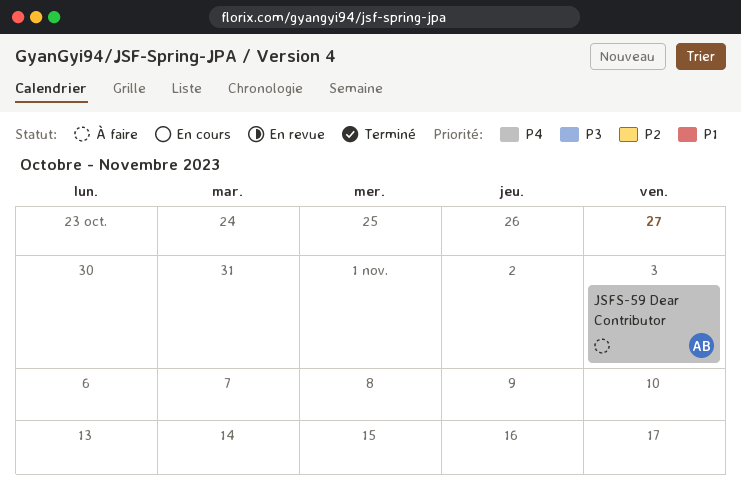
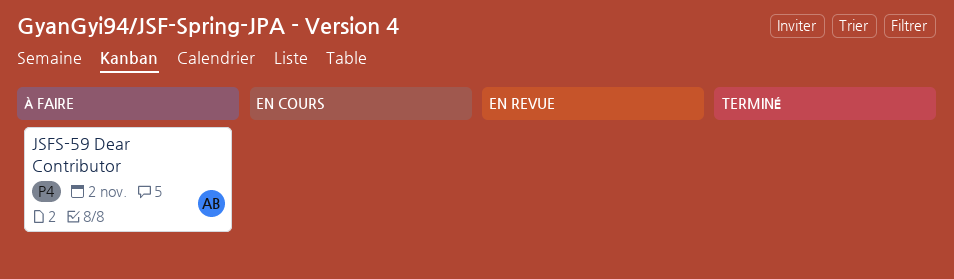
JSFS-59, due: Nov 3 -> Nov 2

